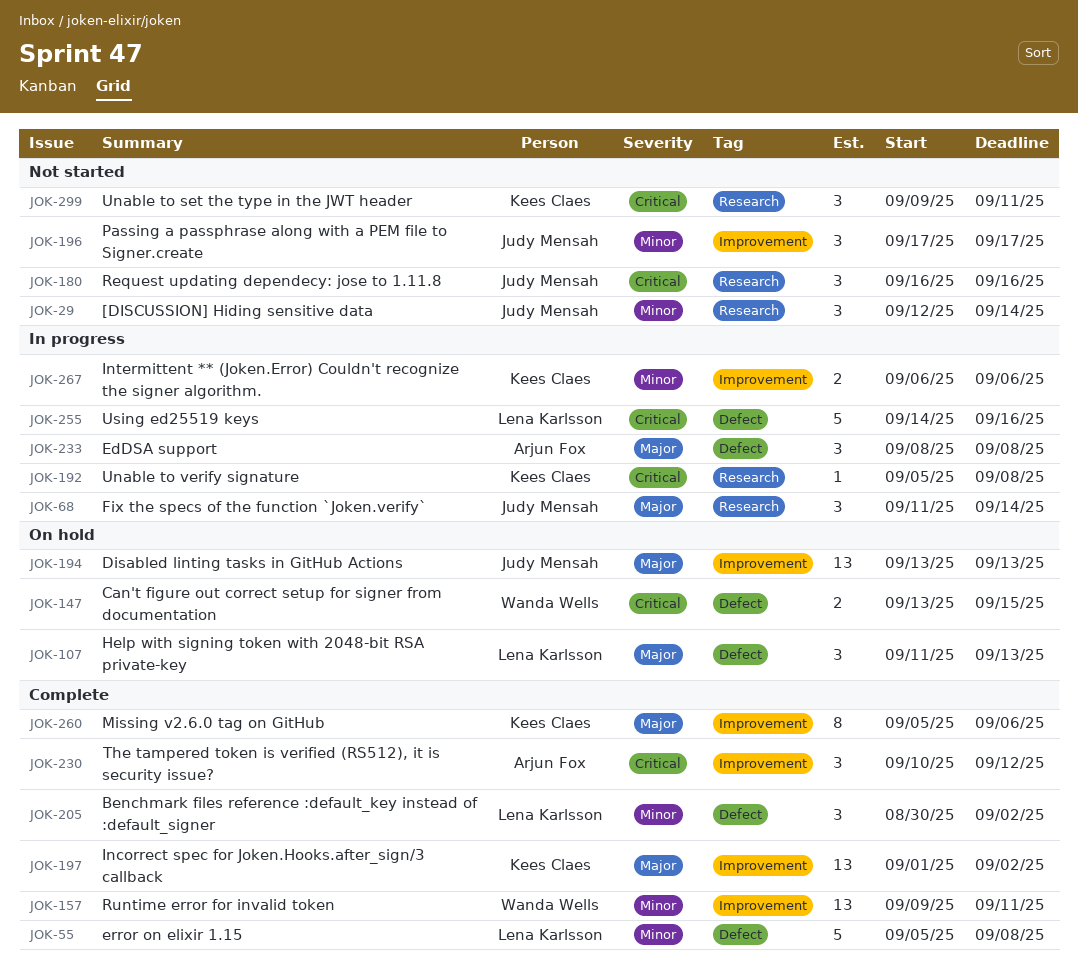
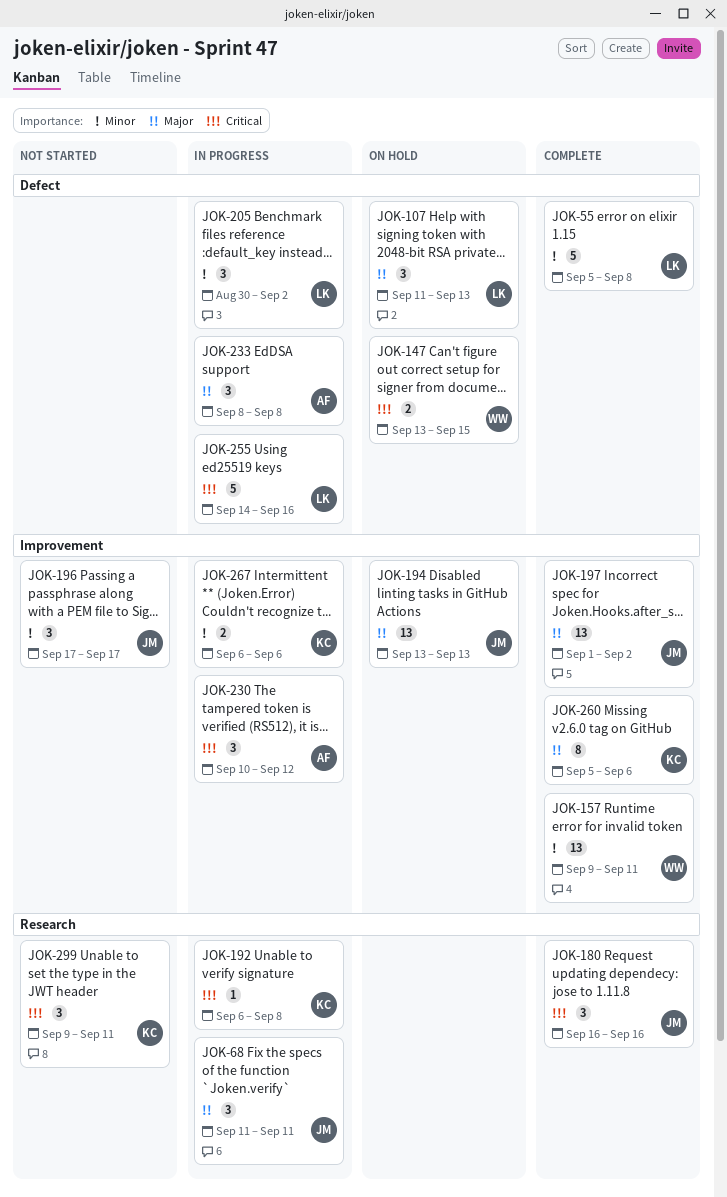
JOK-29: present -> none
JOK-68, due: Sep 14 -> Sep 11
JOK-180, status: Not started -> Complete
JOK-192, start: Sep 5 -> Sep 6
JOK-197, owner: Kees Claes -> Judy Mensah
JOK-205, status: Complete -> In progress
JOK-230, status: Complete -> In progress

